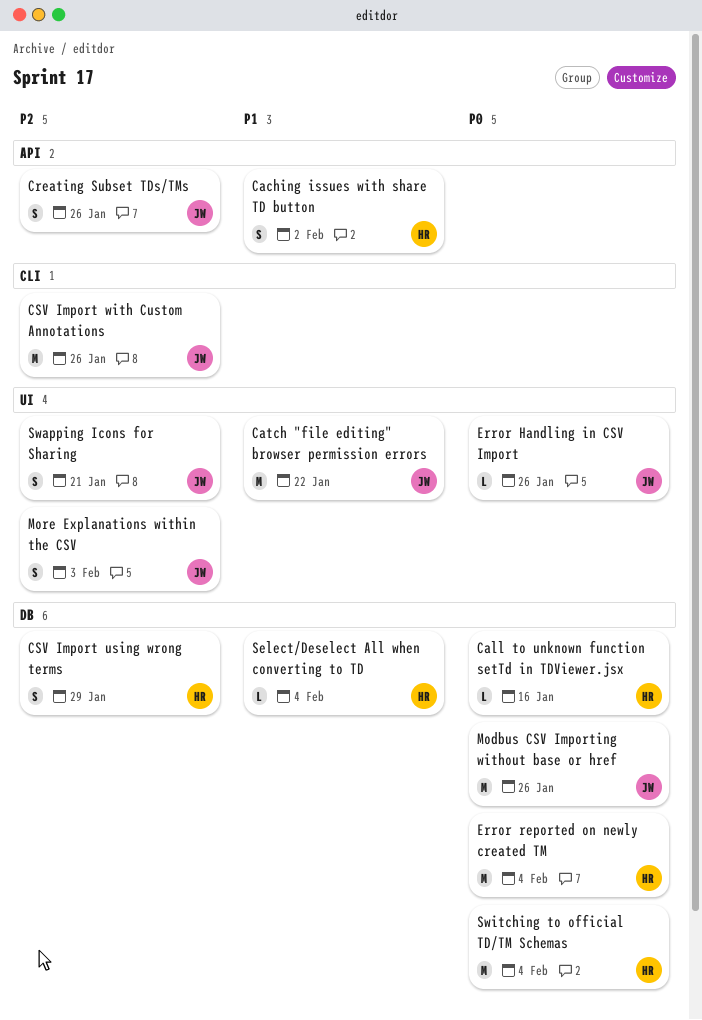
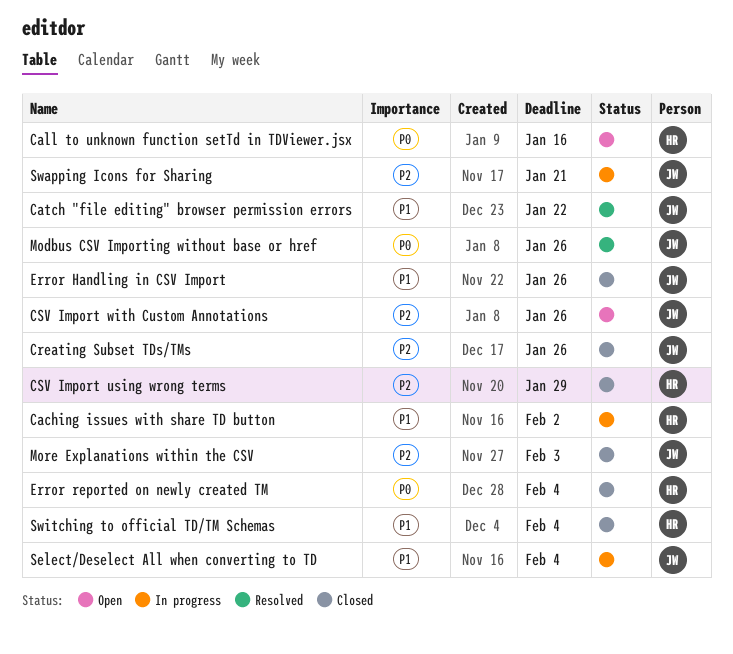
Error Handling in CSV Import, priority: P0 -> P1
Select/Deselect All when converting to TD, owner: HR -> JW
Switching to official TD/TM Schemas, priority: P0 -> P1

